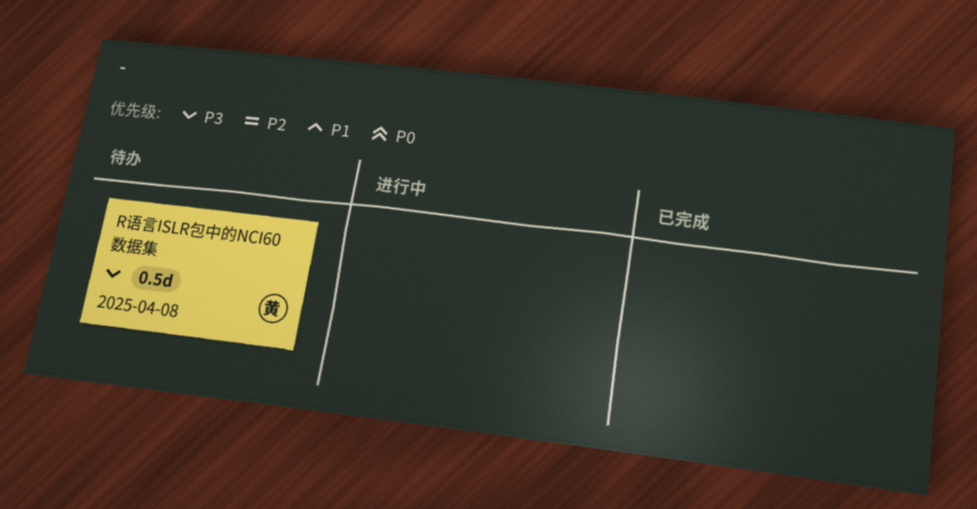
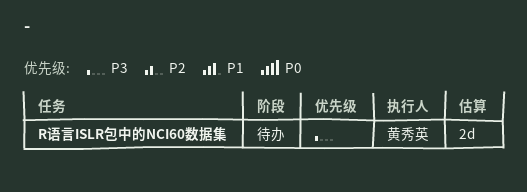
R语言ISLR包中的NCI60数据集, estimate: 0.5d -> 2d

